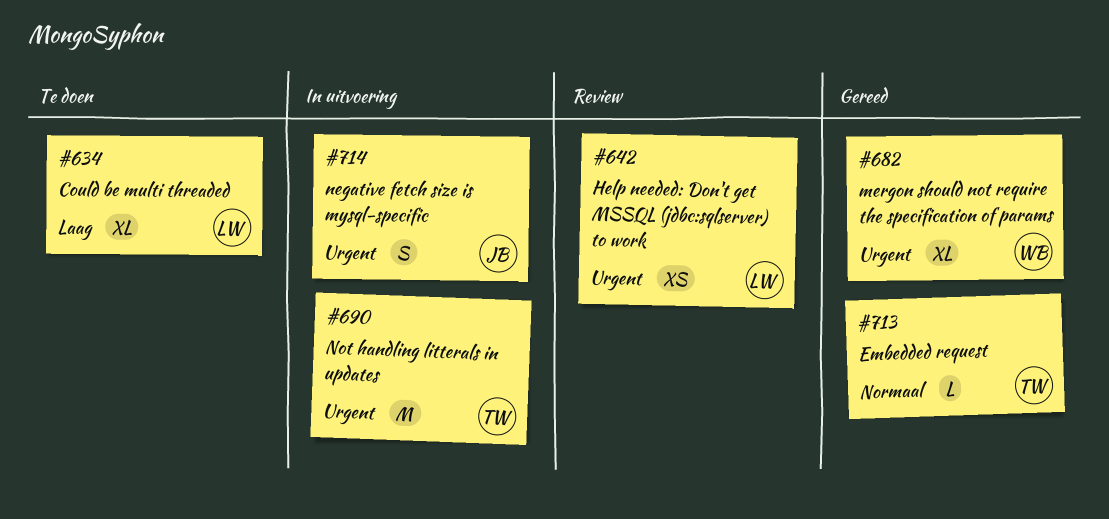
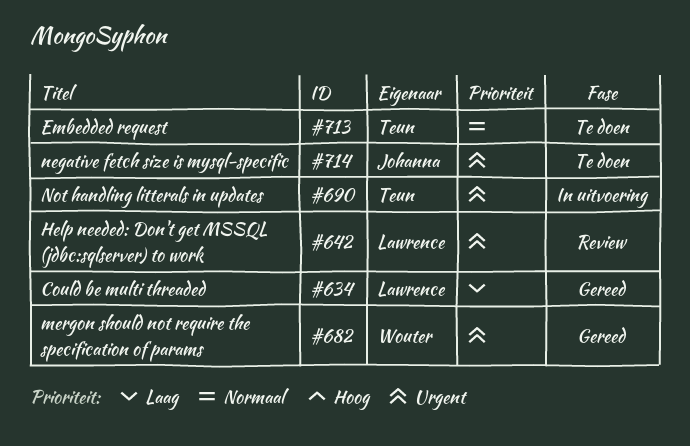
#634, status: Te doen -> Gereed
#713, status: Gereed -> Te doen
#714, status: In uitvoering -> Te doen

